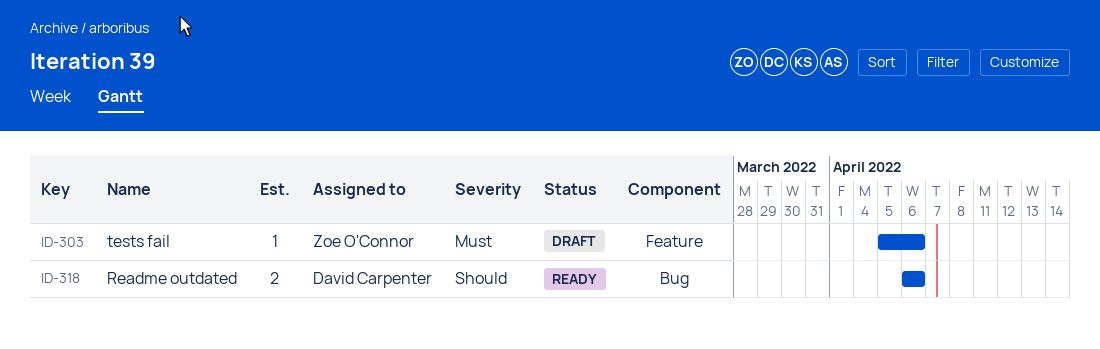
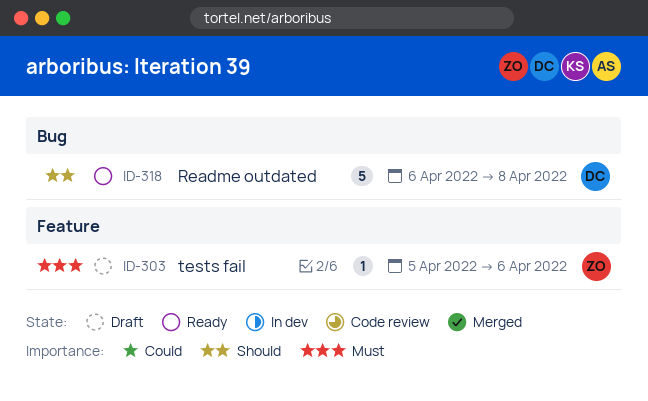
ID-318, estimate: 2 -> 5
ID-318, due: Apr 6 -> Apr 8

